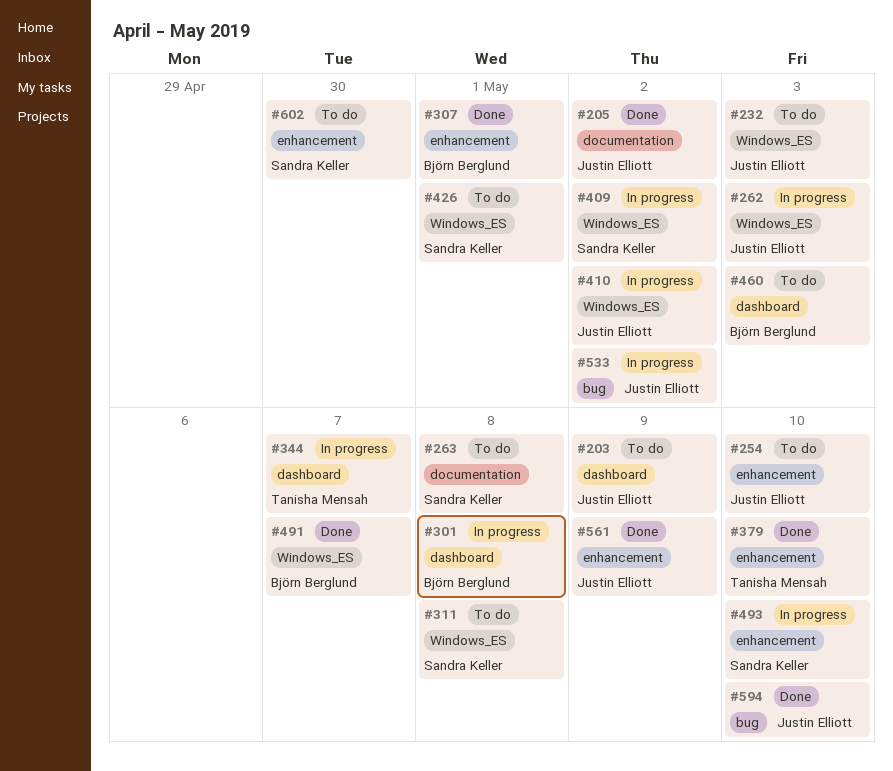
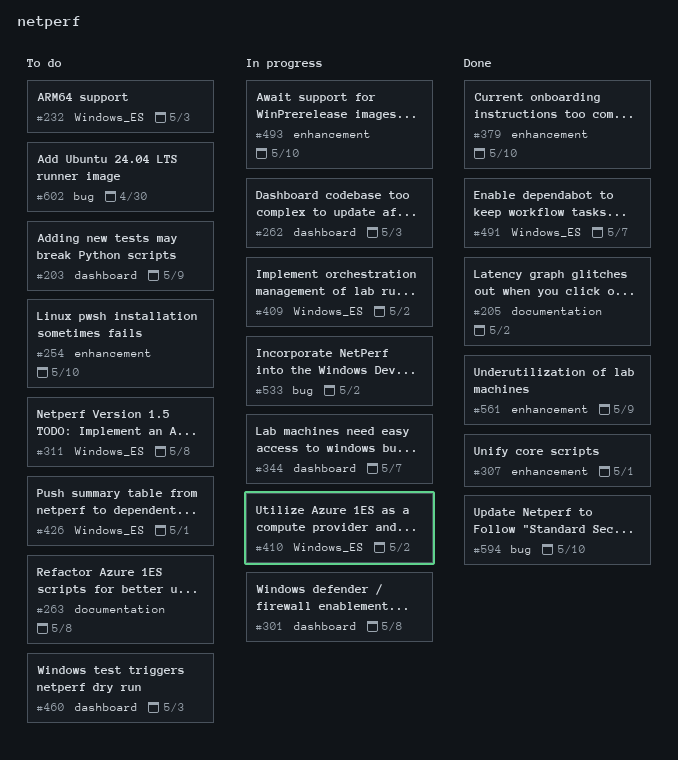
#262, label: Windows_ES -> dashboard
#602, label: enhancement -> bug

